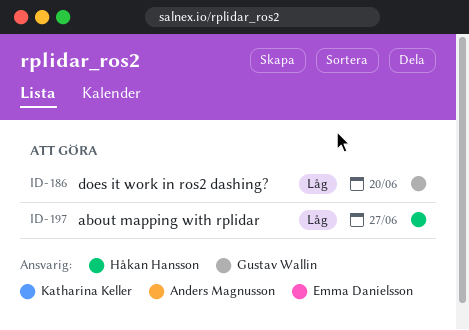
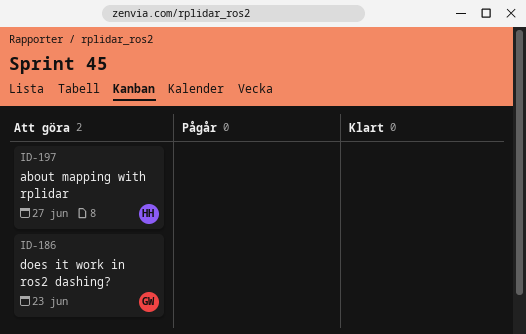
ID-186, due: Jun 20 -> Jun 23

